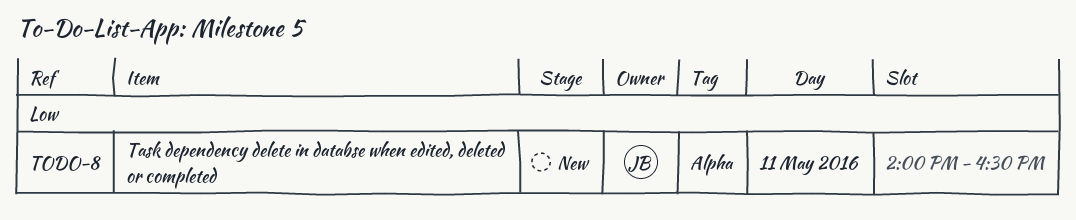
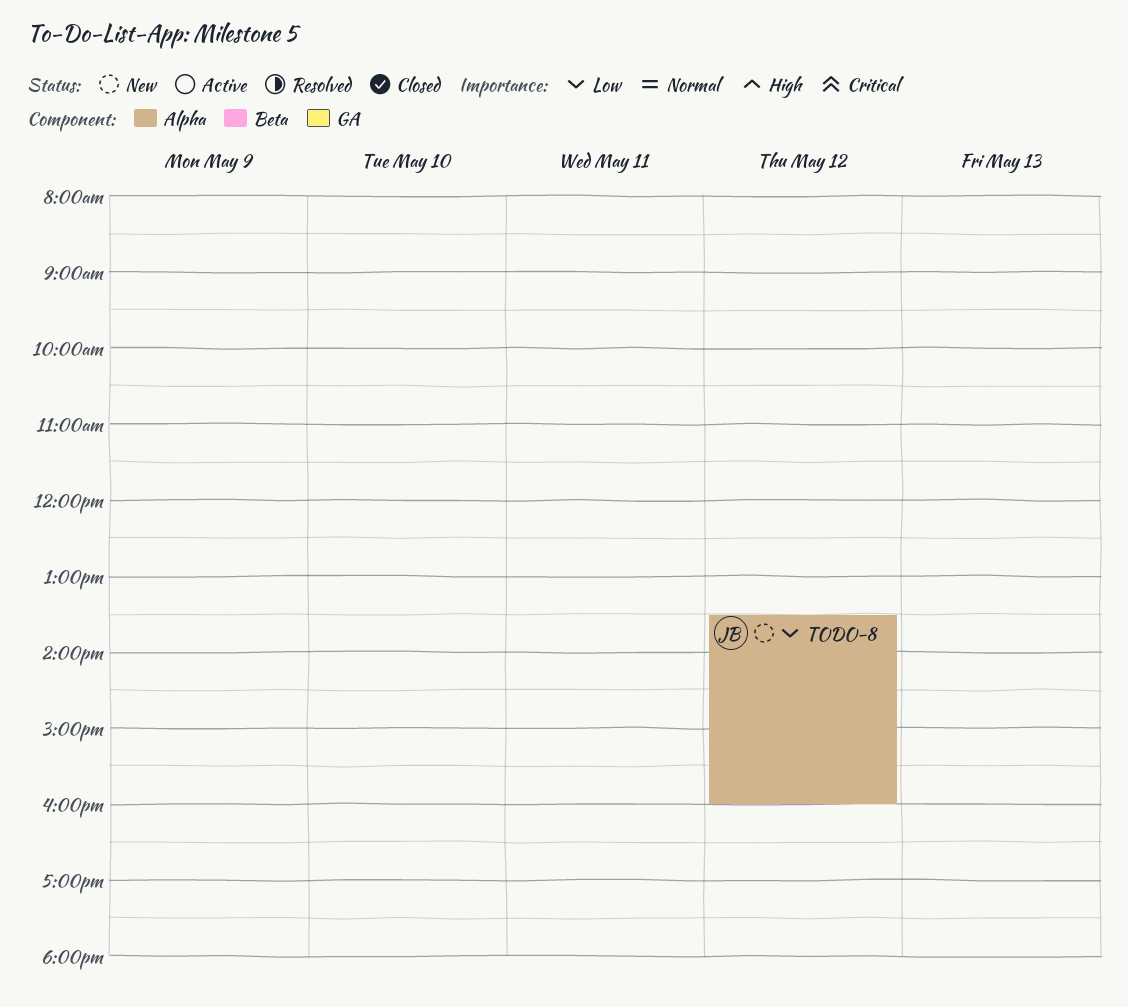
TODO-8, day: May 11 -> May 12
TODO-8, begins: 14:00 -> 13:30
TODO-8, ends: 16:30 -> 16:00

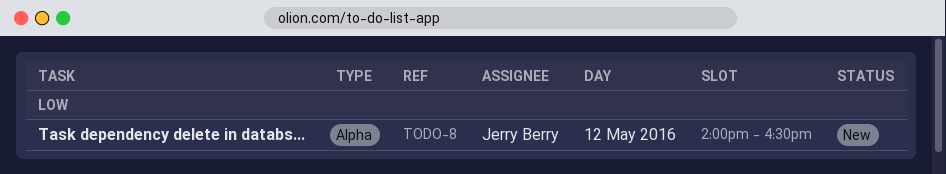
TODO-8, begins: 13:30 -> 14:00
TODO-8, ends: 16:00 -> 16:30

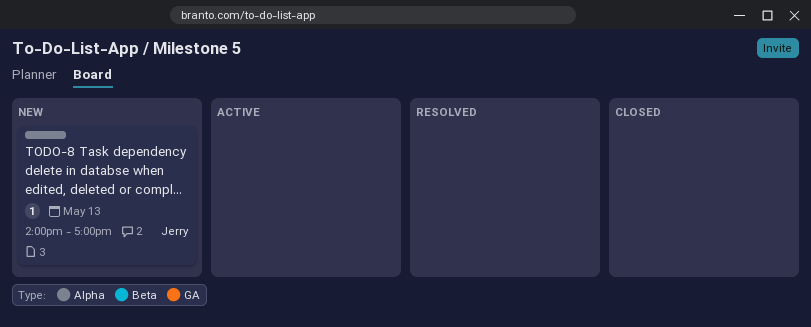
TODO-8, day: May 12 -> May 13
TODO-8, ends: 16:30 -> 17:00

